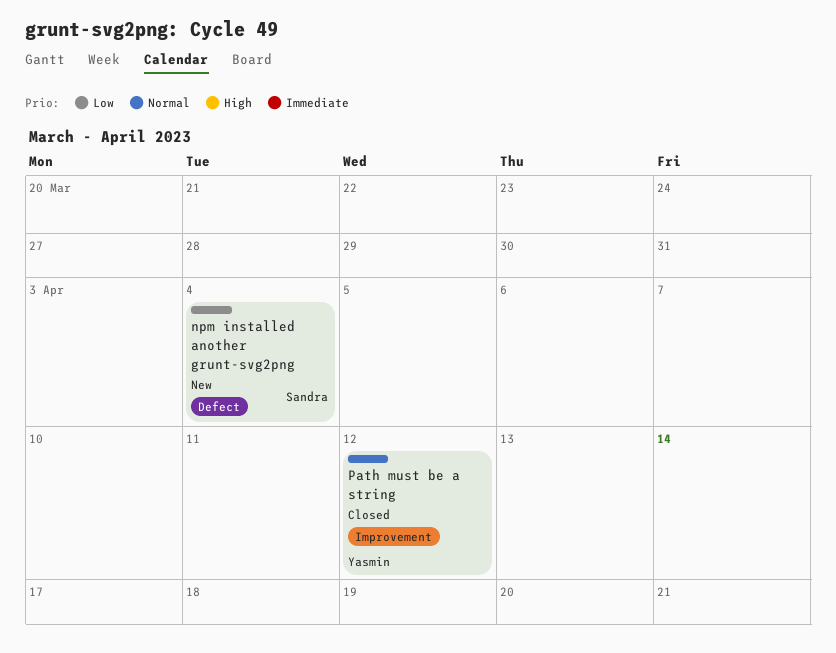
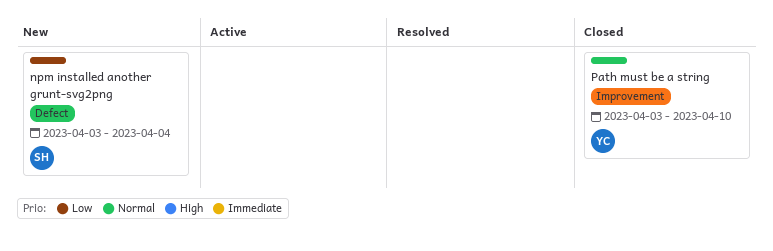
Path must be a string, due: Apr 12 -> Apr 10

